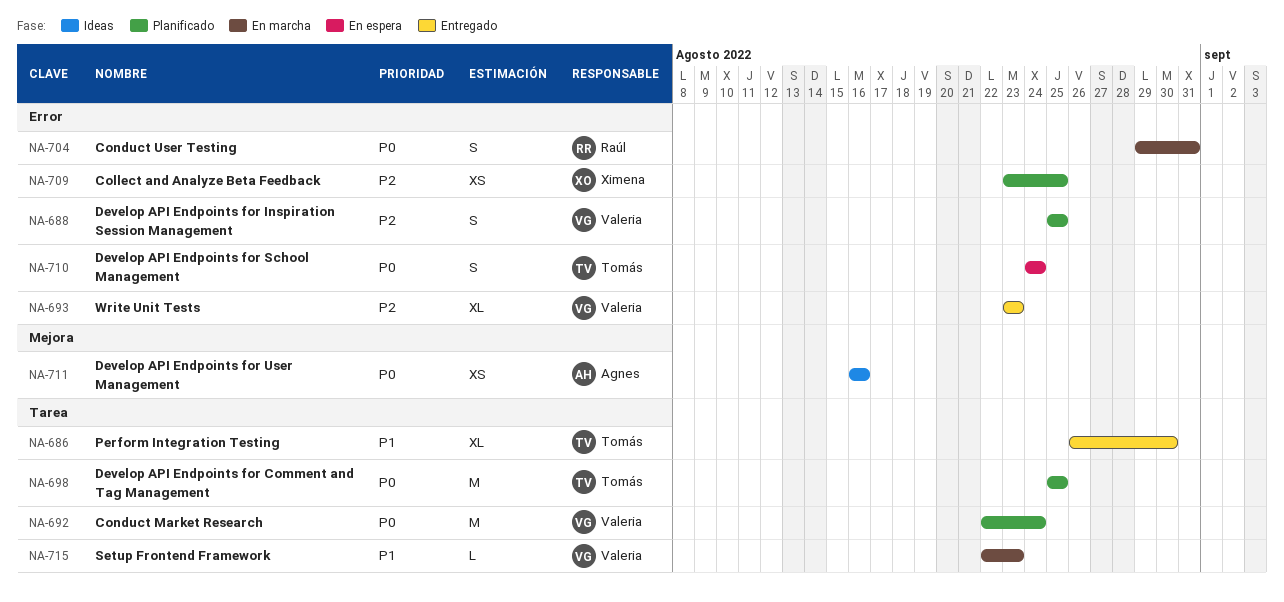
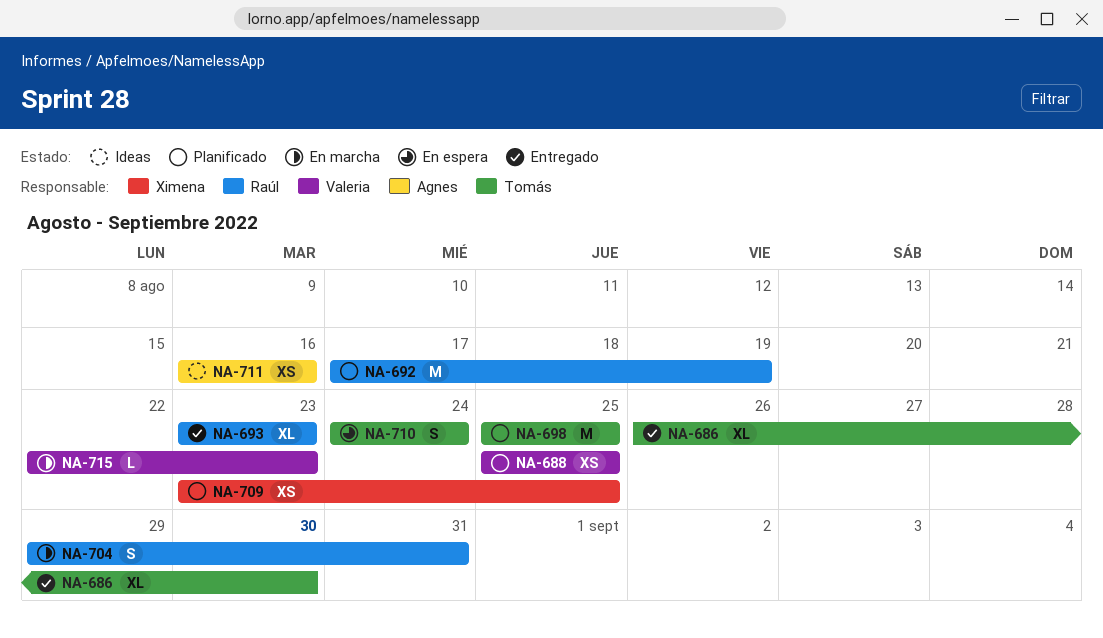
NA-688, estimate: S -> XS
NA-692, owner: Valeria -> Raúl
NA-692, start: Aug 22 -> Aug 17
NA-692, due: Aug 24 -> Aug 19
NA-693, owner: Valeria -> Raúl

